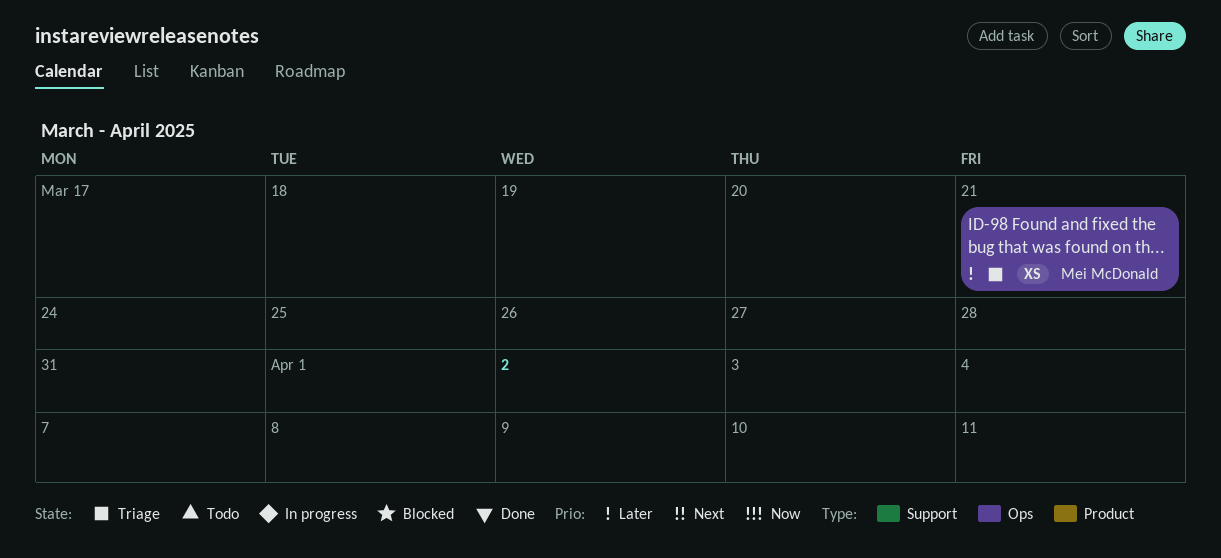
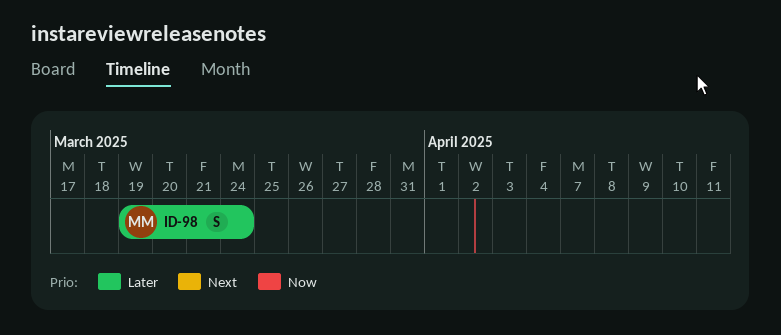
ID-98, estimate: XS -> S
ID-98, due: Mar 21 -> Mar 24

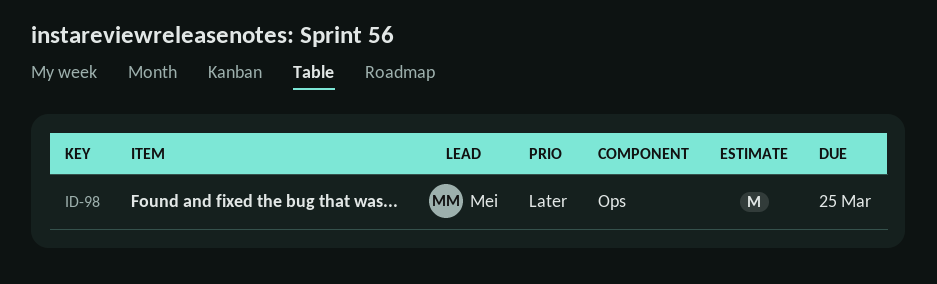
ID-98, estimate: S -> M
ID-98, due: Mar 24 -> Mar 25

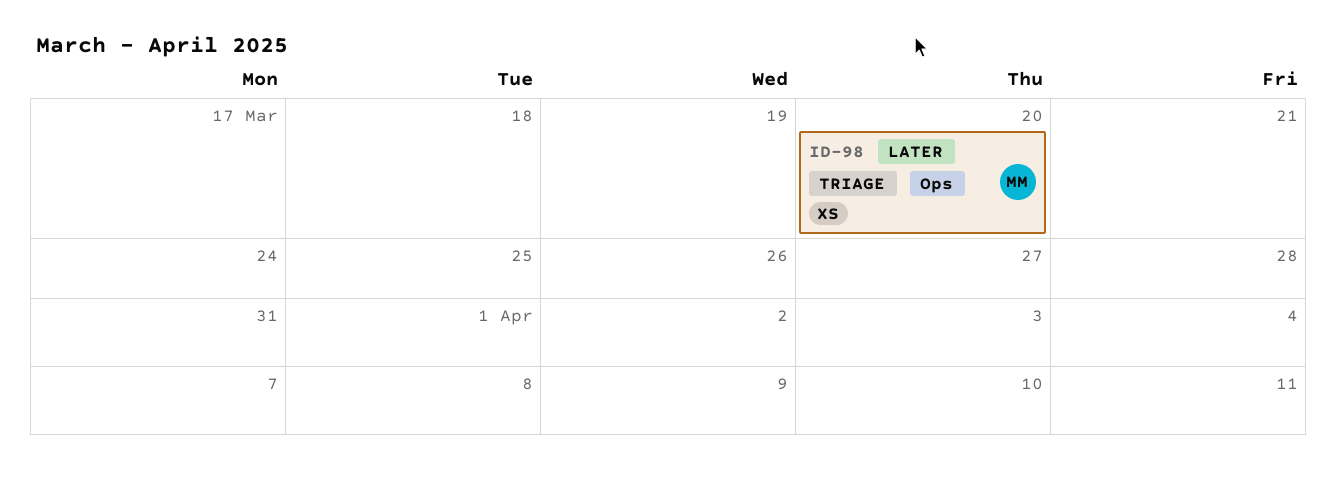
ID-98, estimate: M -> XS
ID-98, due: Mar 25 -> Mar 20

